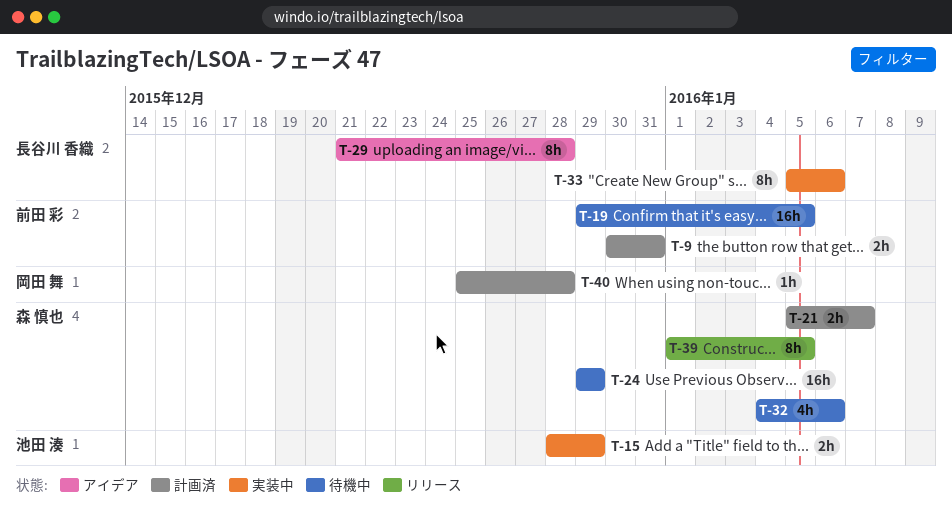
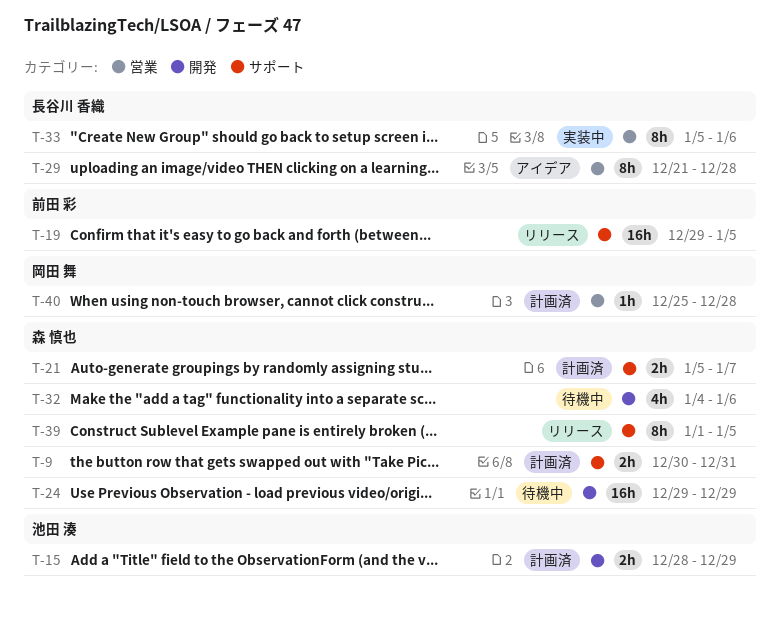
T-9, owner: 前田 彩 -> 森 慎也
T-15, status: 実装中 -> 計画済
T-19, status: 待機中 -> リリース

